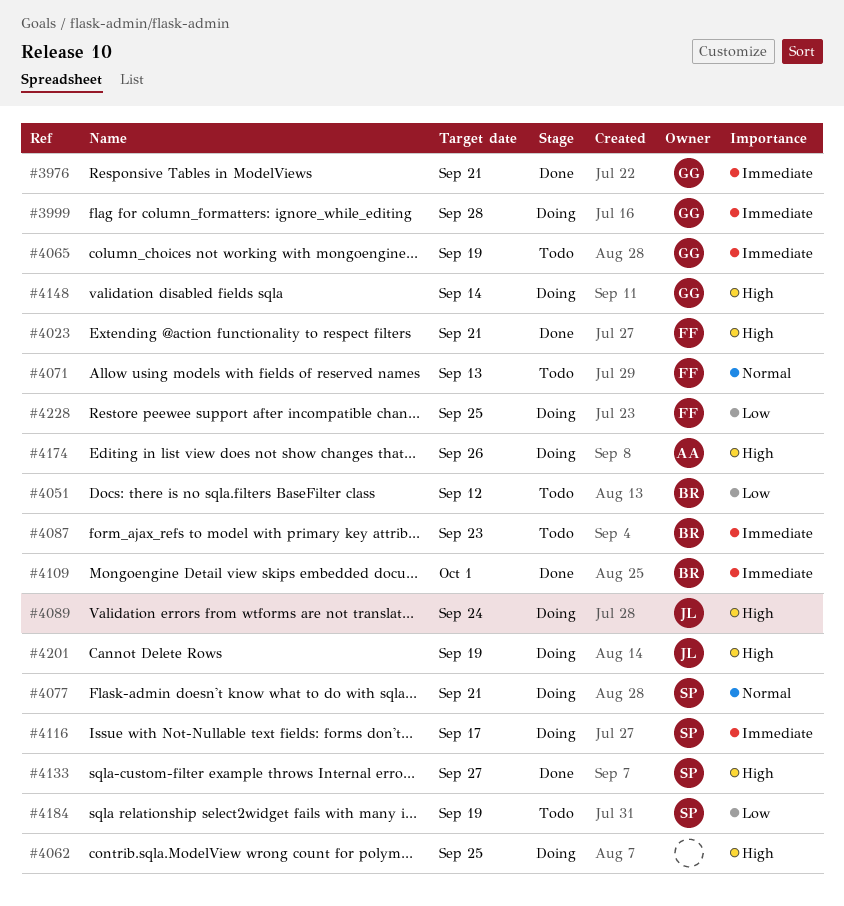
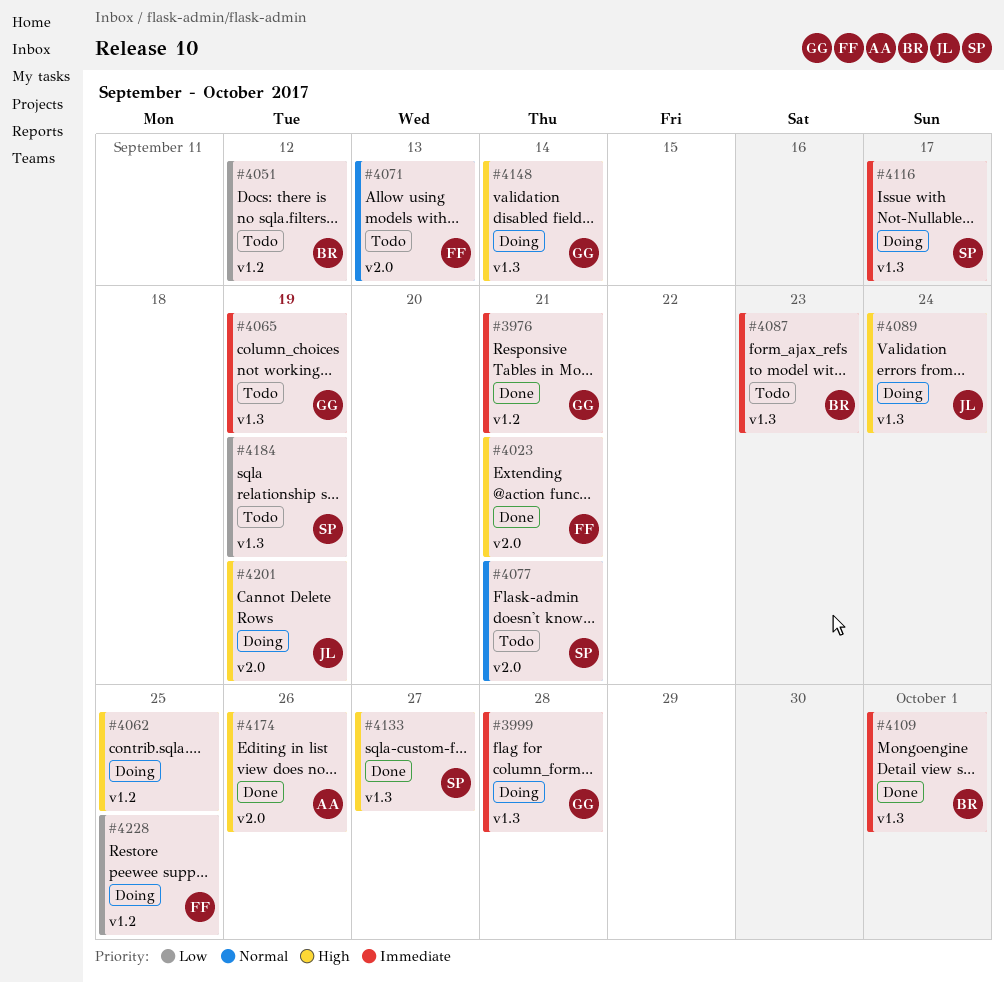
#4077, status: Doing -> Todo
#4174, status: Doing -> Done

